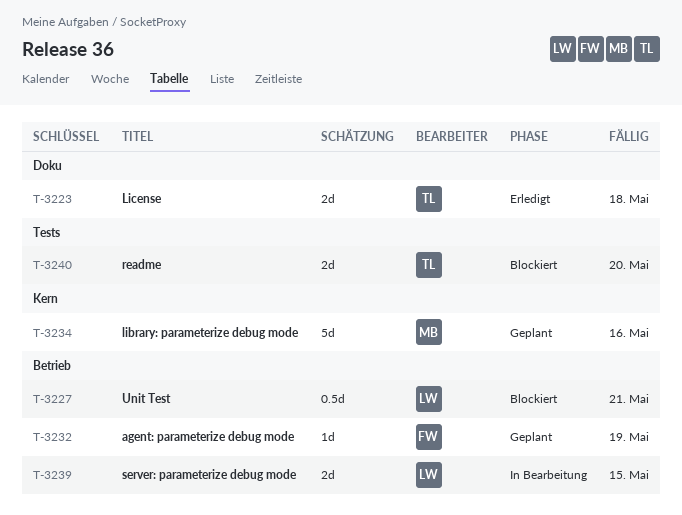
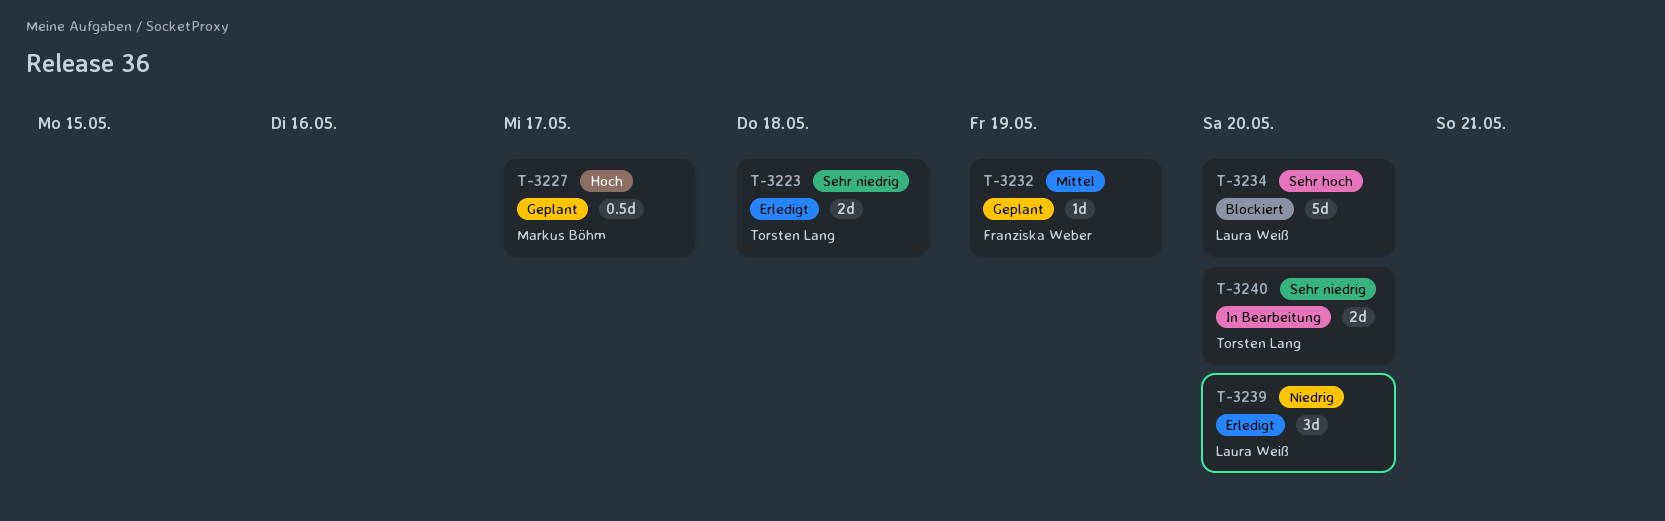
T-3227, status: Blockiert -> Geplant
T-3227, owner: Laura Weiß -> Markus Böhm
T-3227, due: May 21 -> May 17
T-3234, status: Geplant -> Blockiert
T-3234, owner: Markus Böhm -> Laura Weiß
T-3234, due: May 16 -> May 20
T-3239, status: In Bearbeitung -> Erledigt
T-3239, estimate: 2d -> 3d
T-3239, due: May 15 -> May 20
T-3240, status: Blockiert -> In Bearbeitung

